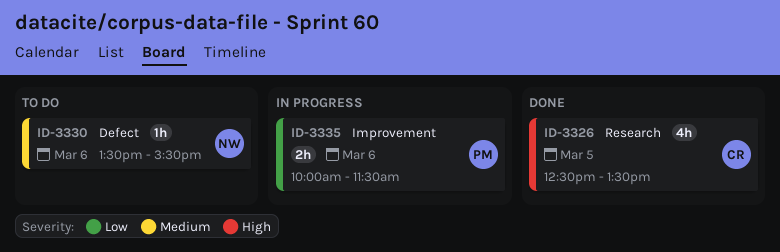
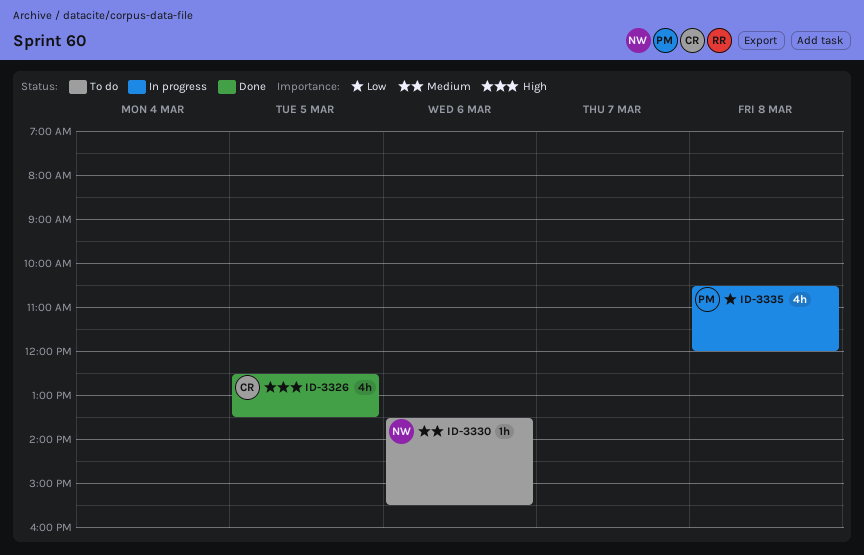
ID-3335, estimate: 2h -> 4h
ID-3335, day: Mar 6 -> Mar 8
ID-3335, begins: 10:00 -> 10:30
ID-3335, ends: 11:30 -> 12:00

